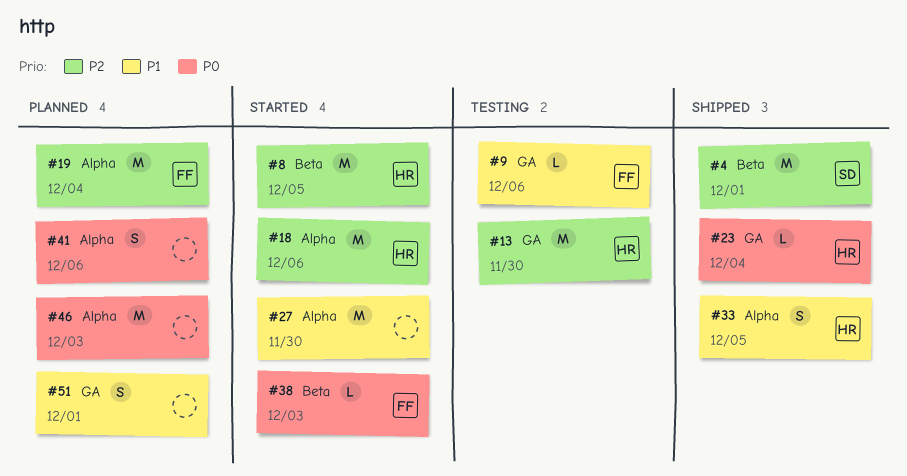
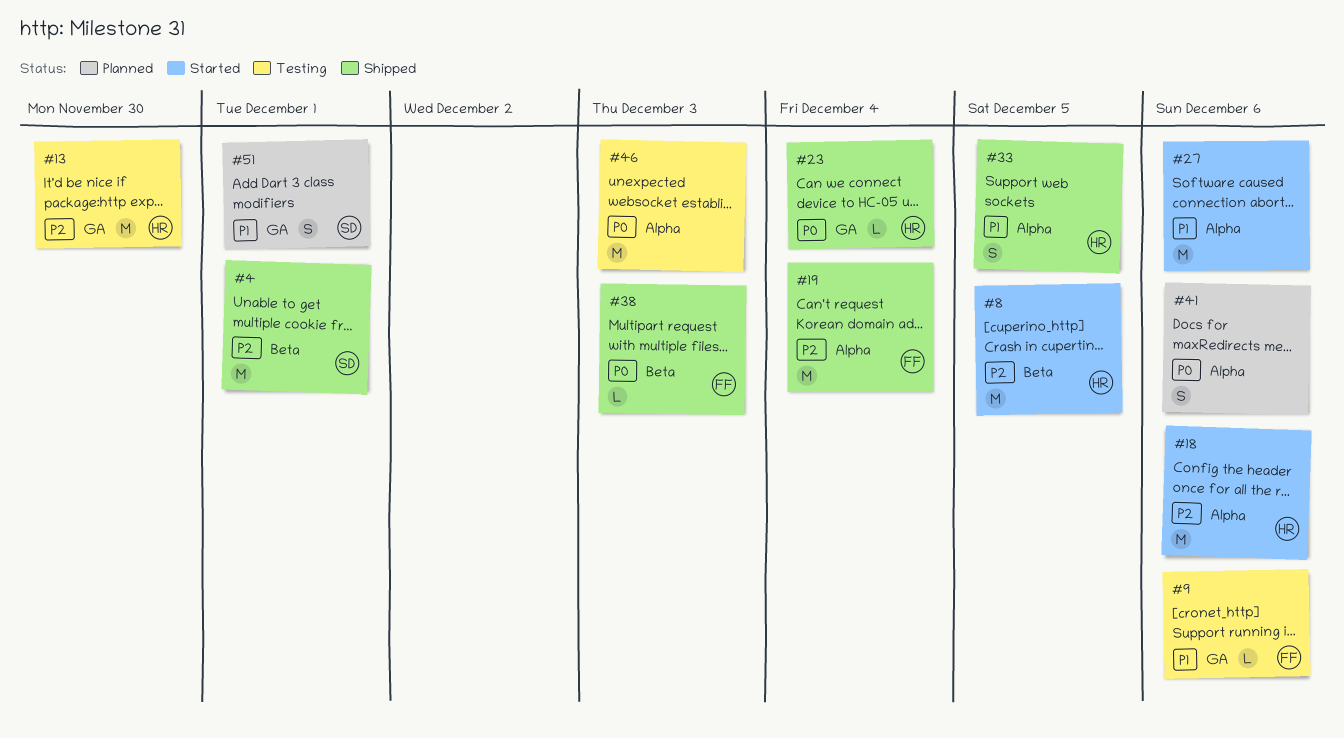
#19, status: Planned -> Shipped
#27, due: Nov 30 -> Dec 6
#38, status: Started -> Shipped
#46, status: Planned -> Testing
#51, owner: none -> SD

